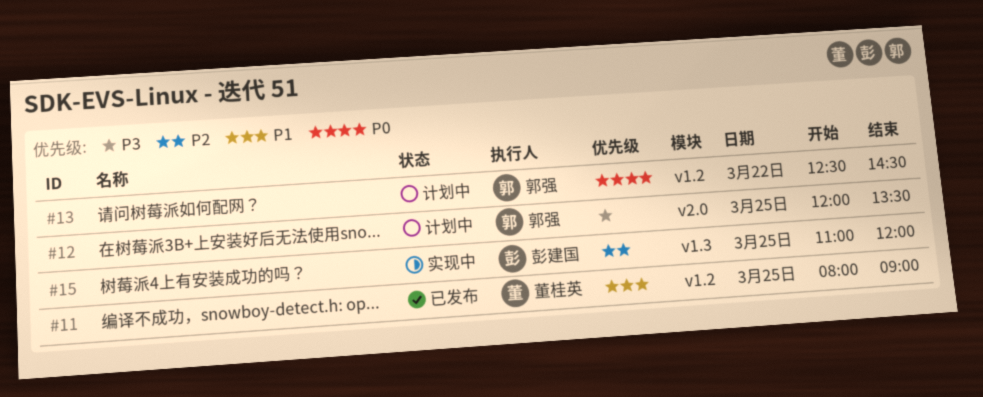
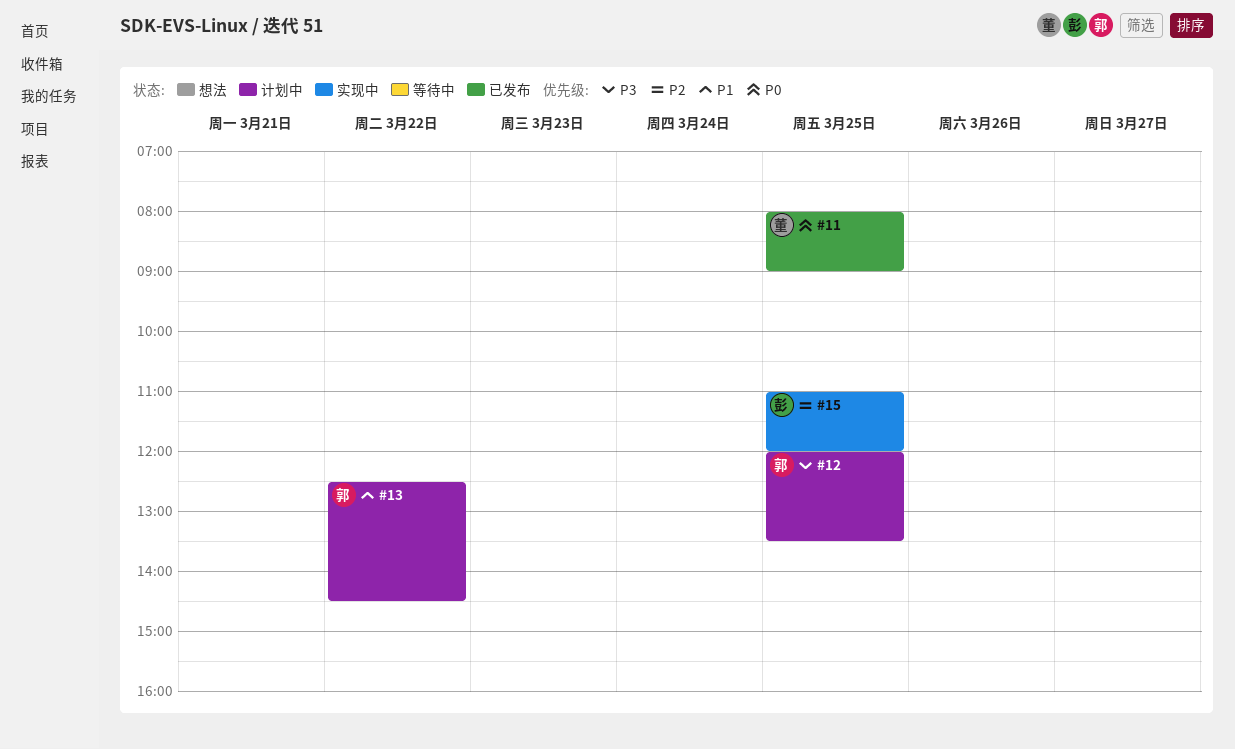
#11, priority: P1 -> P0
#13, priority: P0 -> P1

